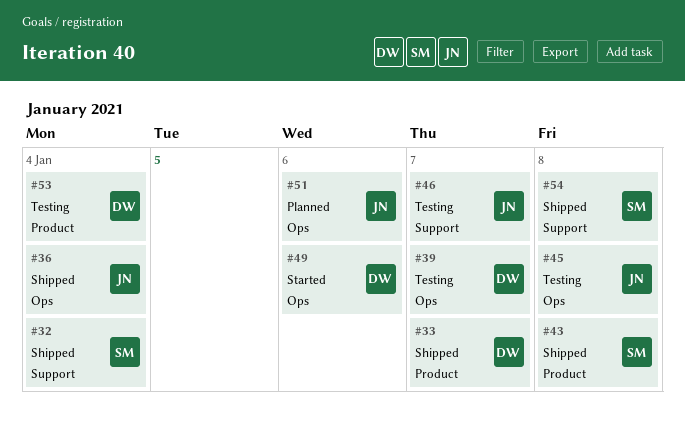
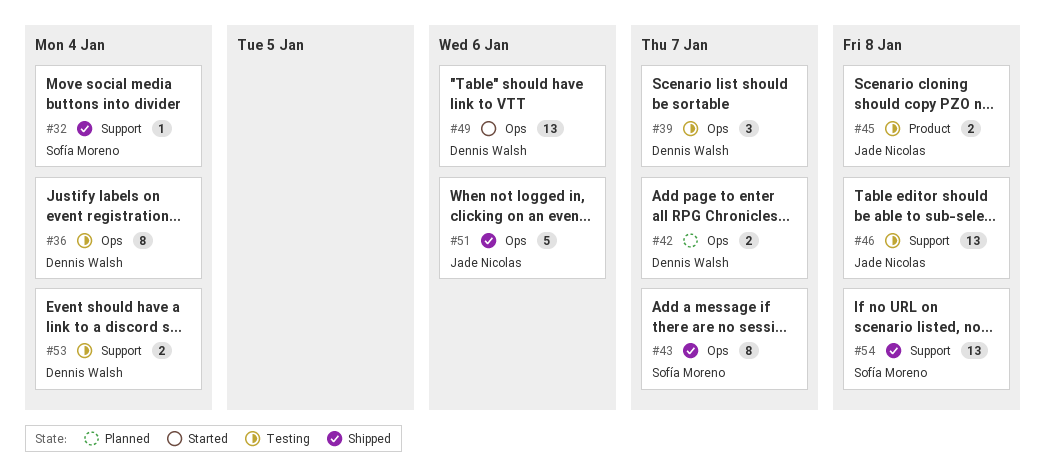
#33: present -> none
#36, status: Shipped -> Testing
#36, owner: Jade Nicolas -> Dennis Walsh
#42: none -> present
#43, label: Product -> Ops
#43, due: Jan 8 -> Jan 7
#45, label: Ops -> Product
#46, due: Jan 7 -> Jan 8
#51, status: Planned -> Shipped
#53, label: Product -> Support

